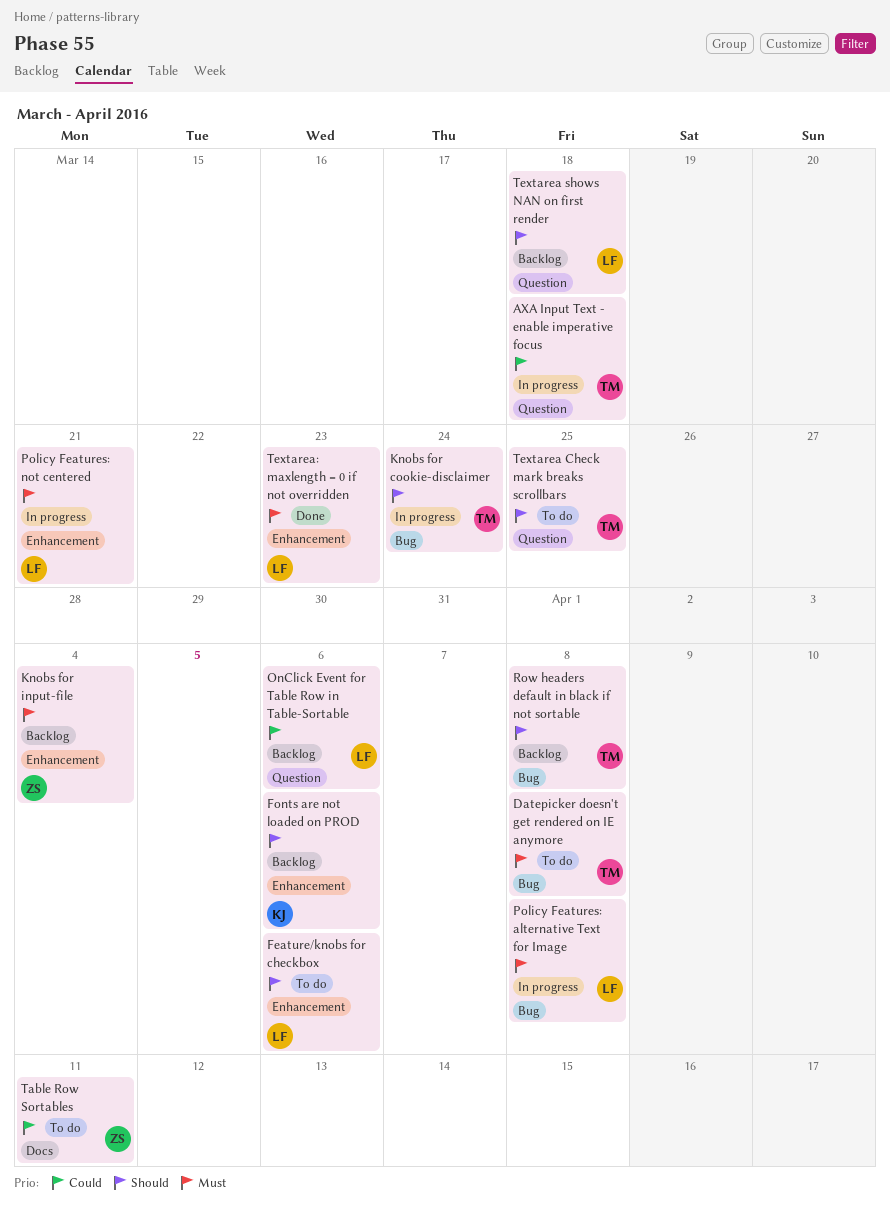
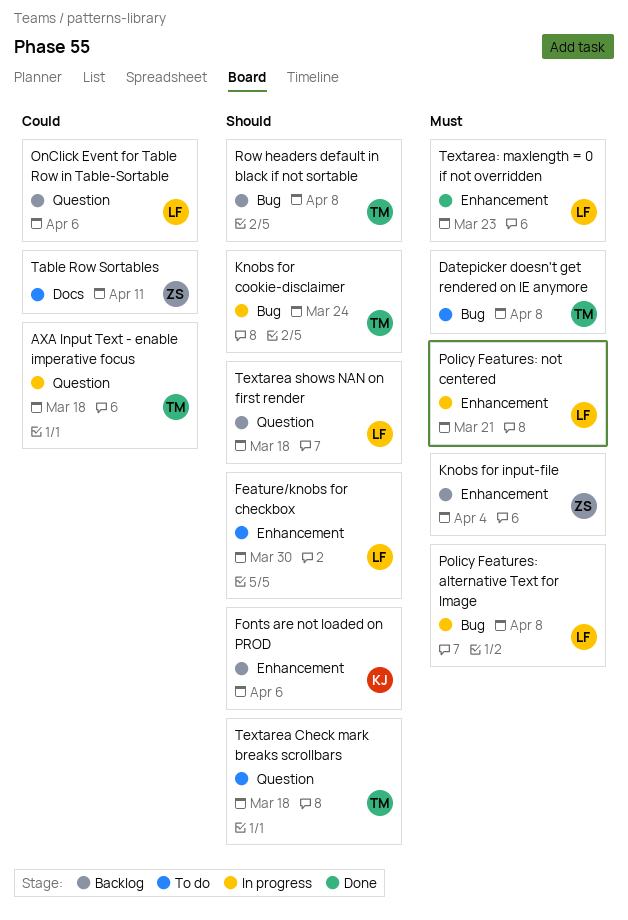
Feature/knobs for checkbox, due: Apr 6 -> Mar 30
Textarea Check mark breaks scrollbars, due: Mar 25 -> Mar 18

